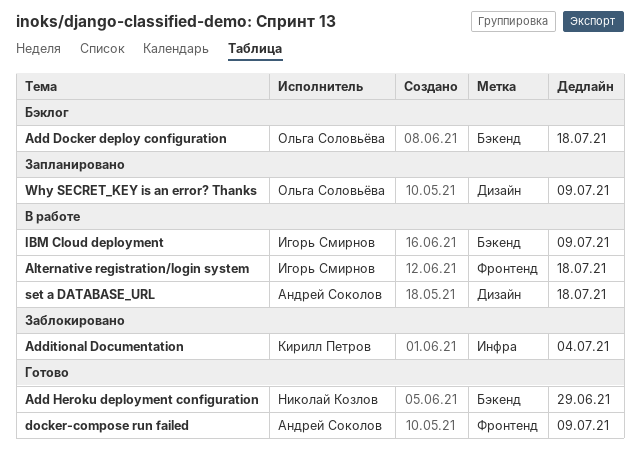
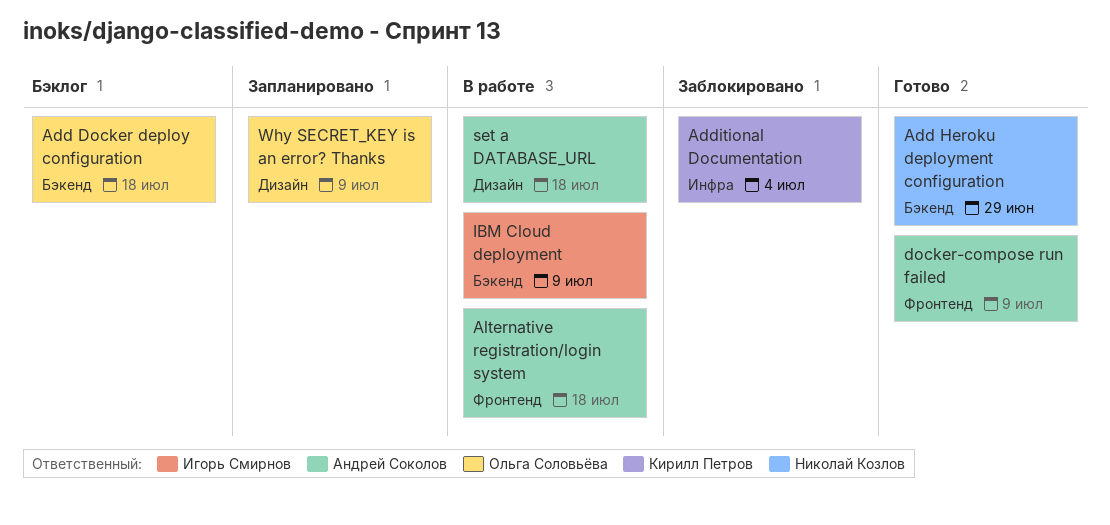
Alternative registration/login system, owner: Игорь Смирнов -> Андрей Соколов

